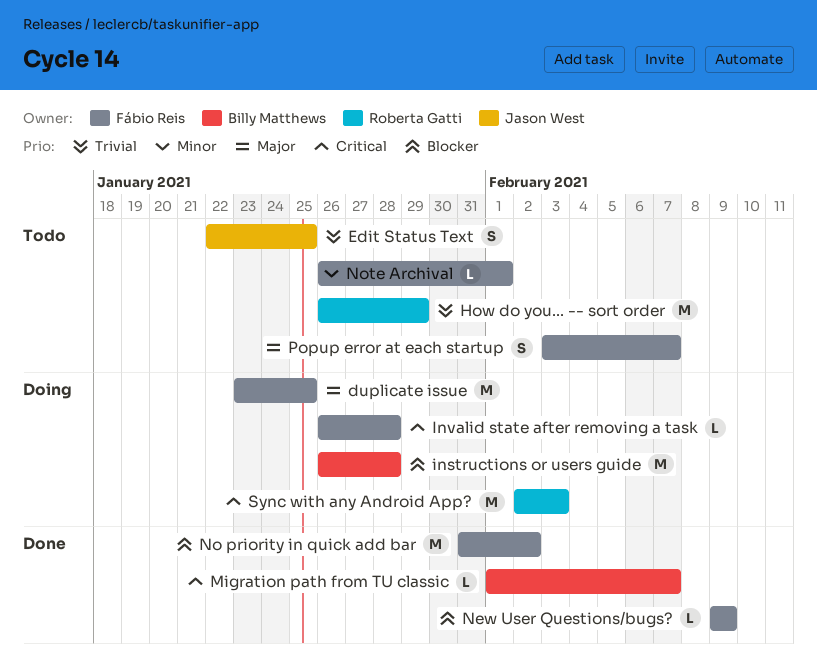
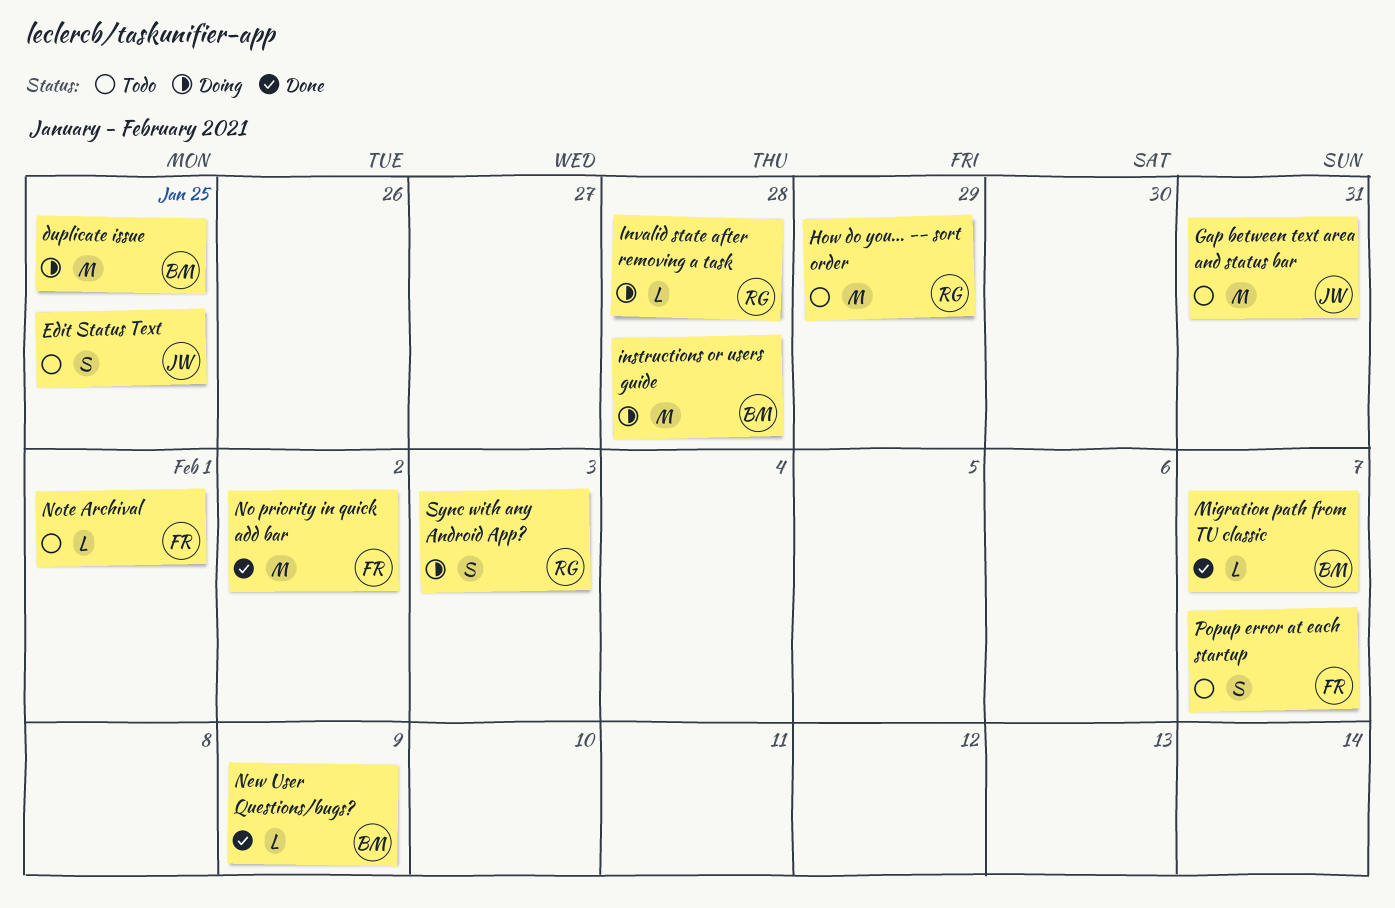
duplicate issue, owner: Fábio Reis -> Billy Matthews
Gap between text area and status bar: none -> present
Invalid state after removing a task, owner: Fábio Reis -> Roberta Gatti
New User Questions/bugs?, owner: Fábio Reis -> Billy Matthews
Sync with any Android App?, estimate: M -> S

